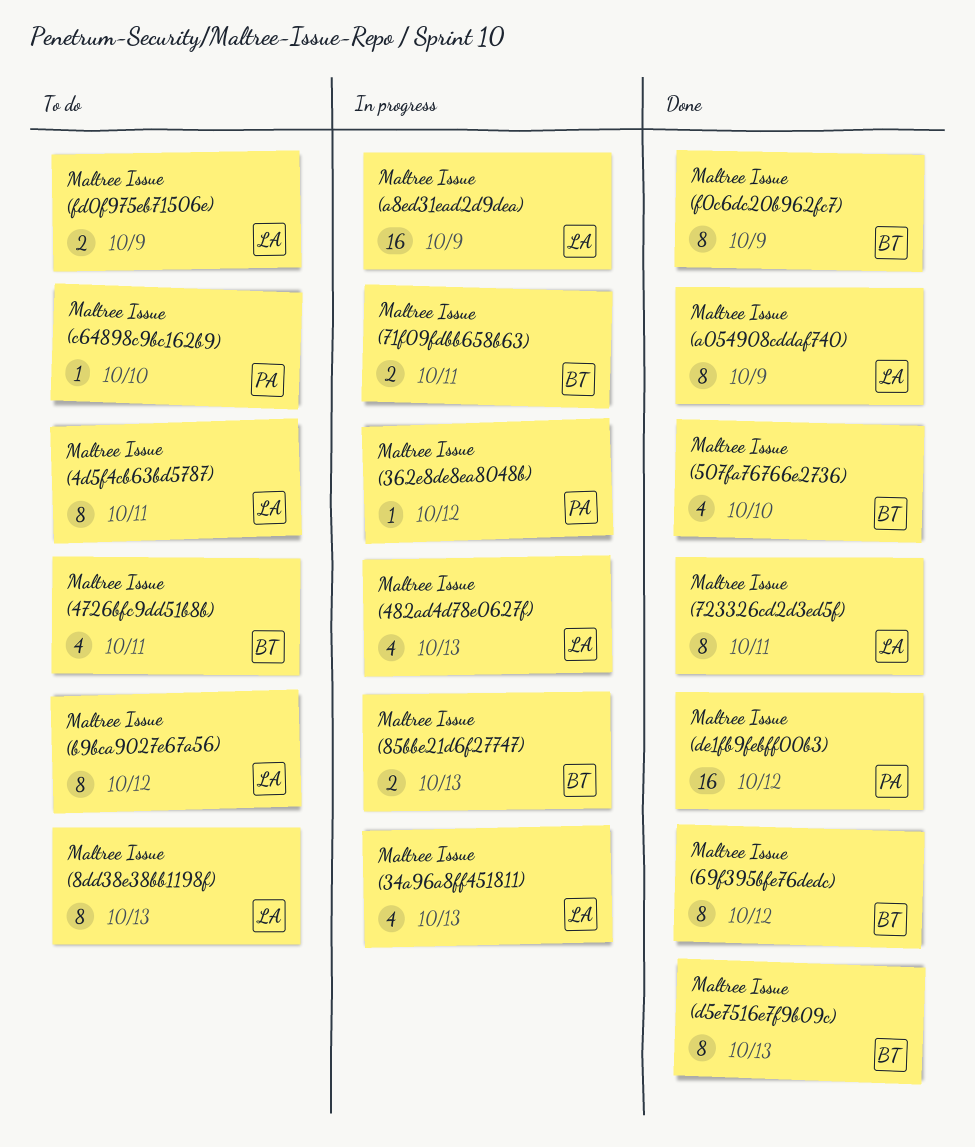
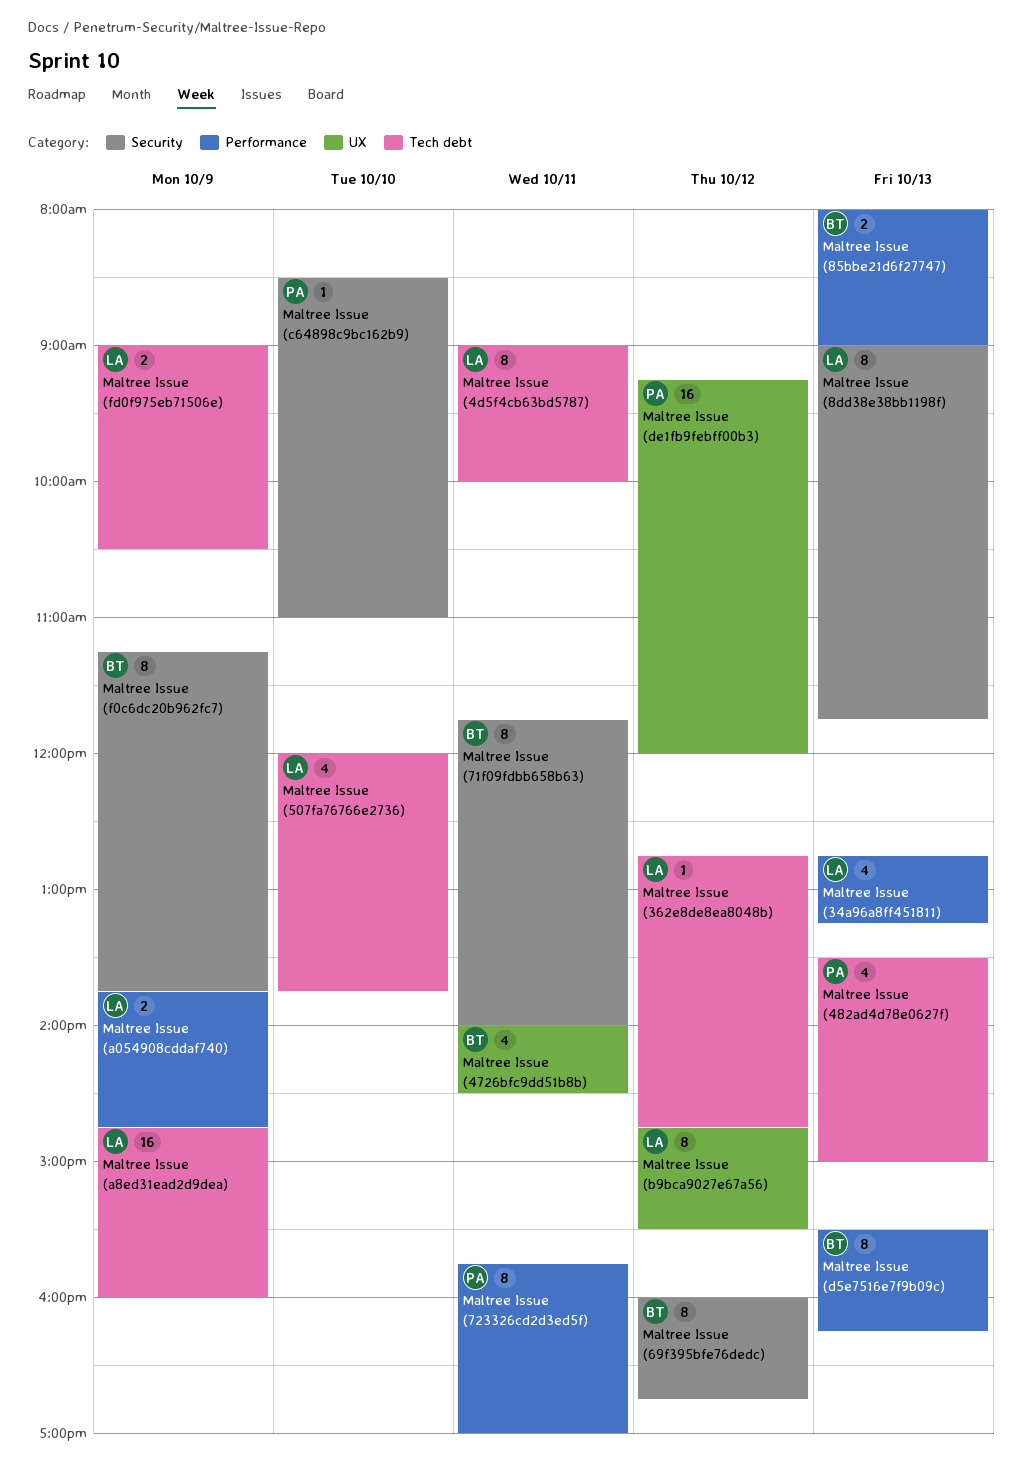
Maltree Issue (362e8de8ea8048b), owner: PA -> LA
Maltree Issue (482ad4d78e0627f), owner: LA -> PA
Maltree Issue (507fa76766e2736), owner: BT -> LA
Maltree Issue (71f09fdbb658b63), estimate: 2 -> 8
Maltree Issue (723326cd2d3ed5f), owner: LA -> PA
Maltree Issue (a054908cddaf740), estimate: 8 -> 2

